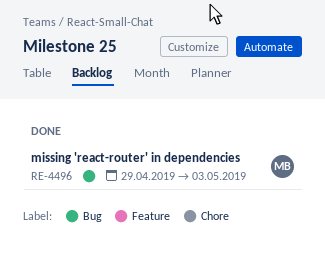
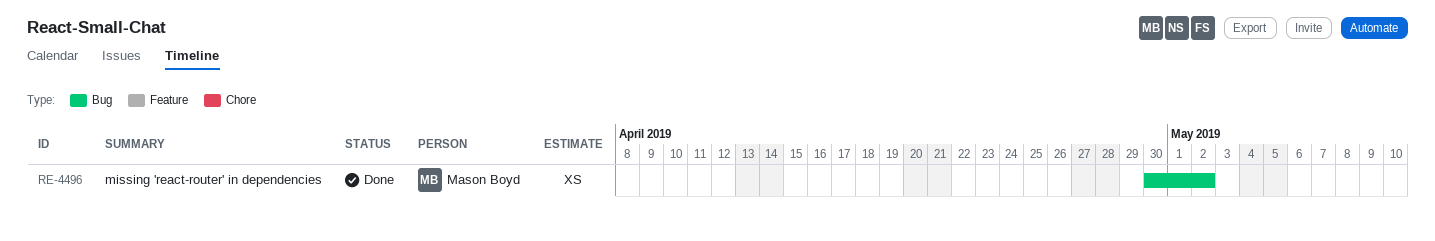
RE-4496, start: Apr 29 -> Apr 30
RE-4496, due: May 3 -> May 2

